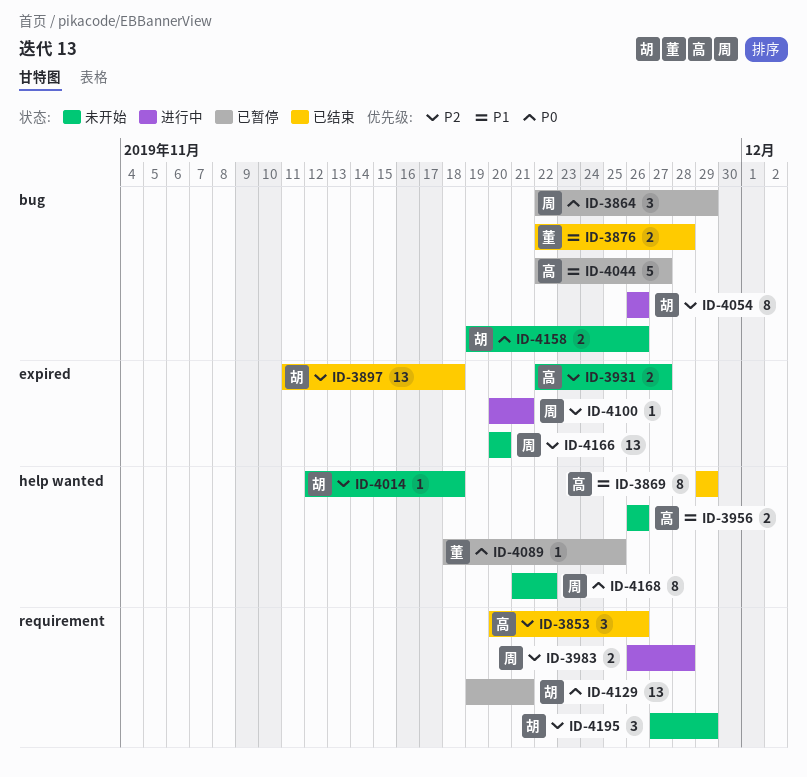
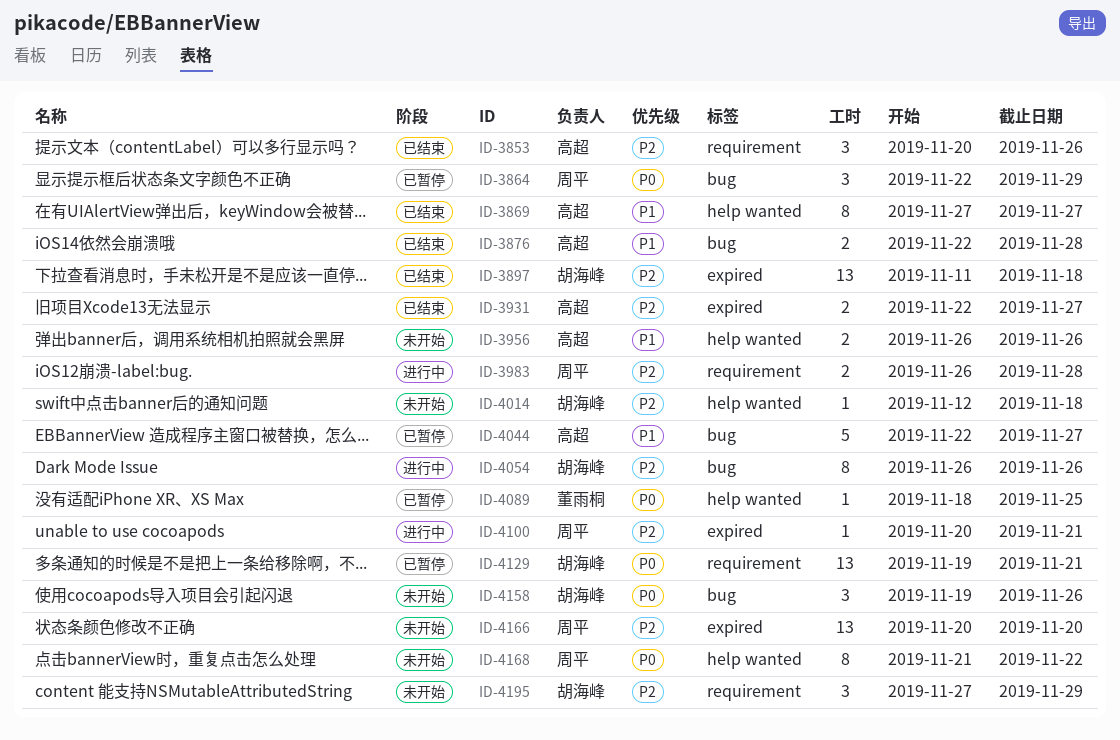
ID-3869, start: Nov 29 -> Nov 27
ID-3869, due: Nov 29 -> Nov 27
ID-3876, owner: 董雨桐 -> 高超
ID-3931, status: 未开始 -> 已结束
ID-4158, estimate: 2 -> 3

